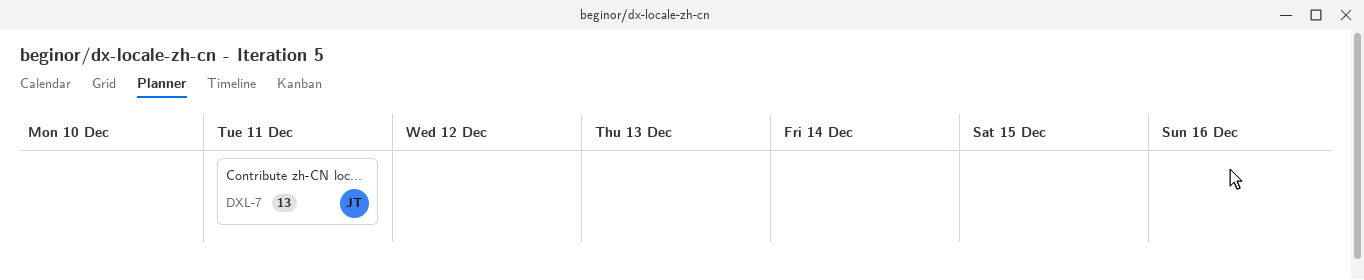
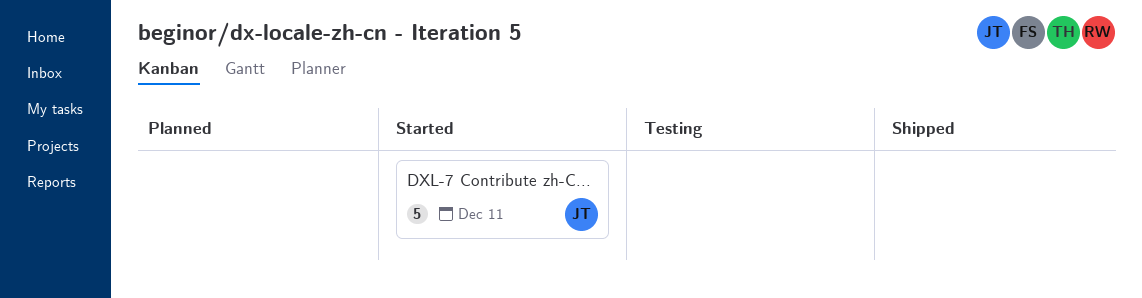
DXL-7, estimate: 13 -> 5

